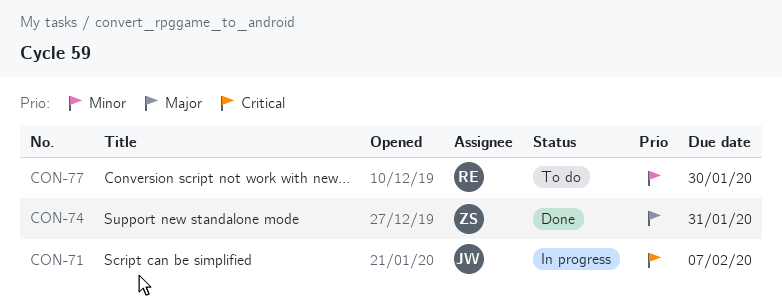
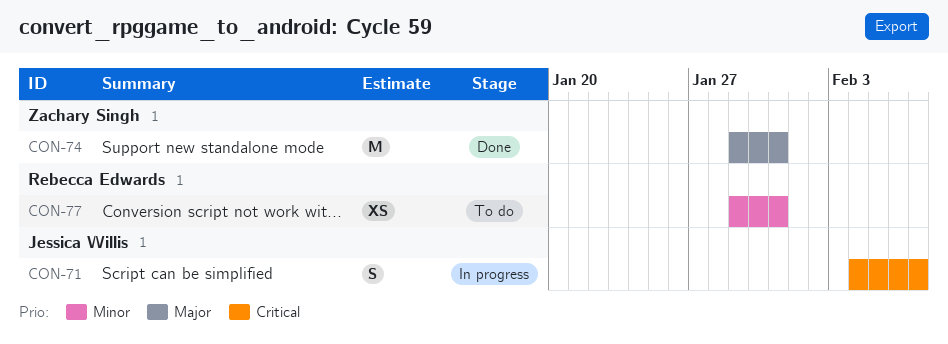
CON-77, due: Jan 30 -> Jan 31

